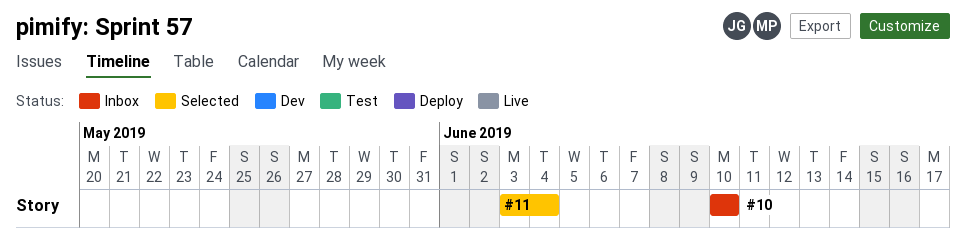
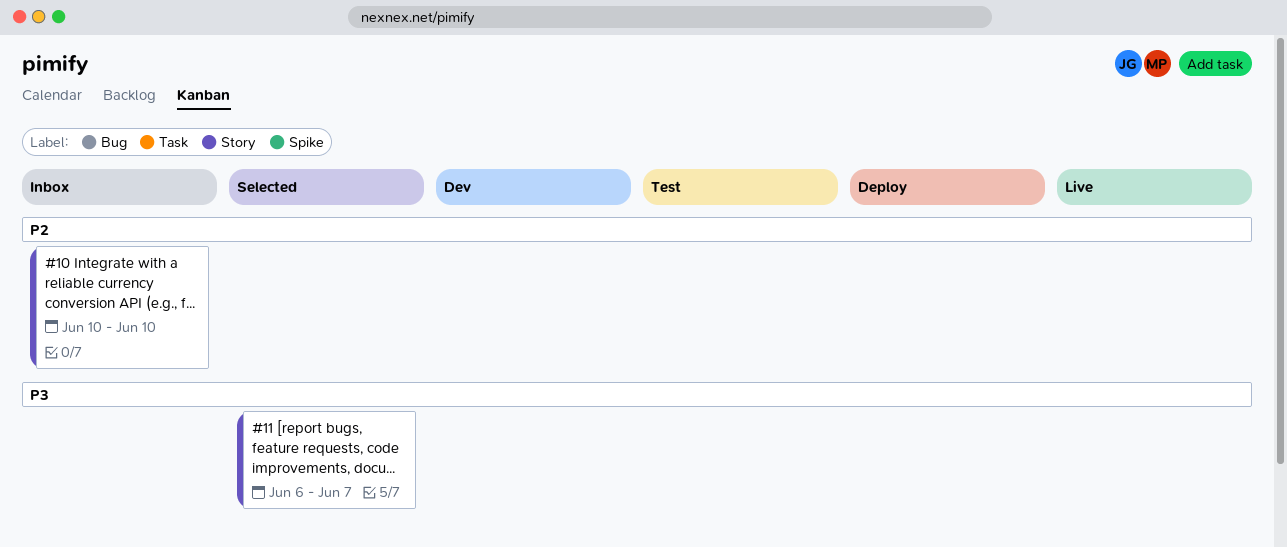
#11, start: Jun 3 -> Jun 6
#11, due: Jun 4 -> Jun 7

